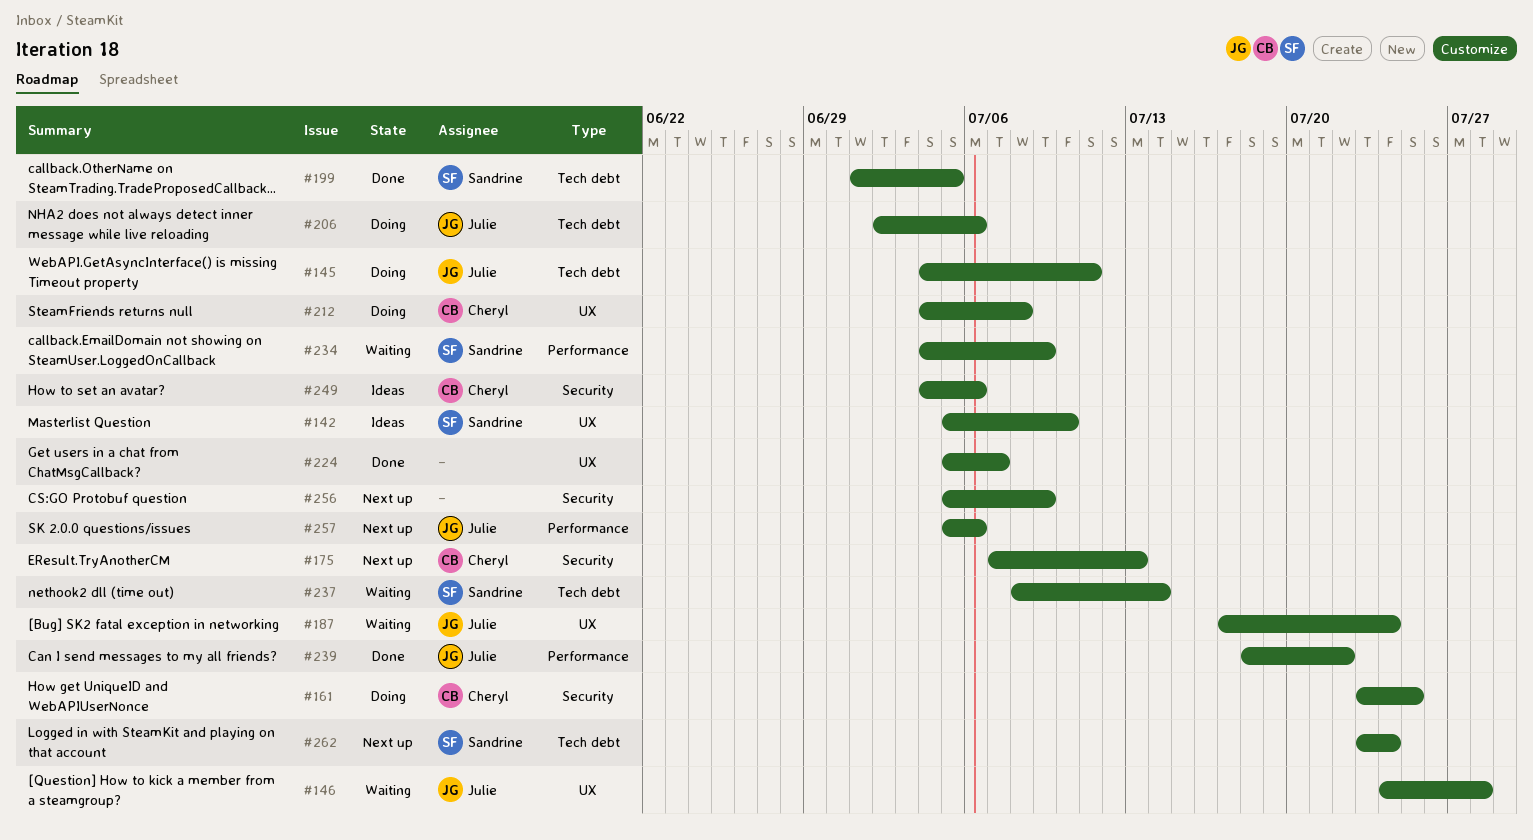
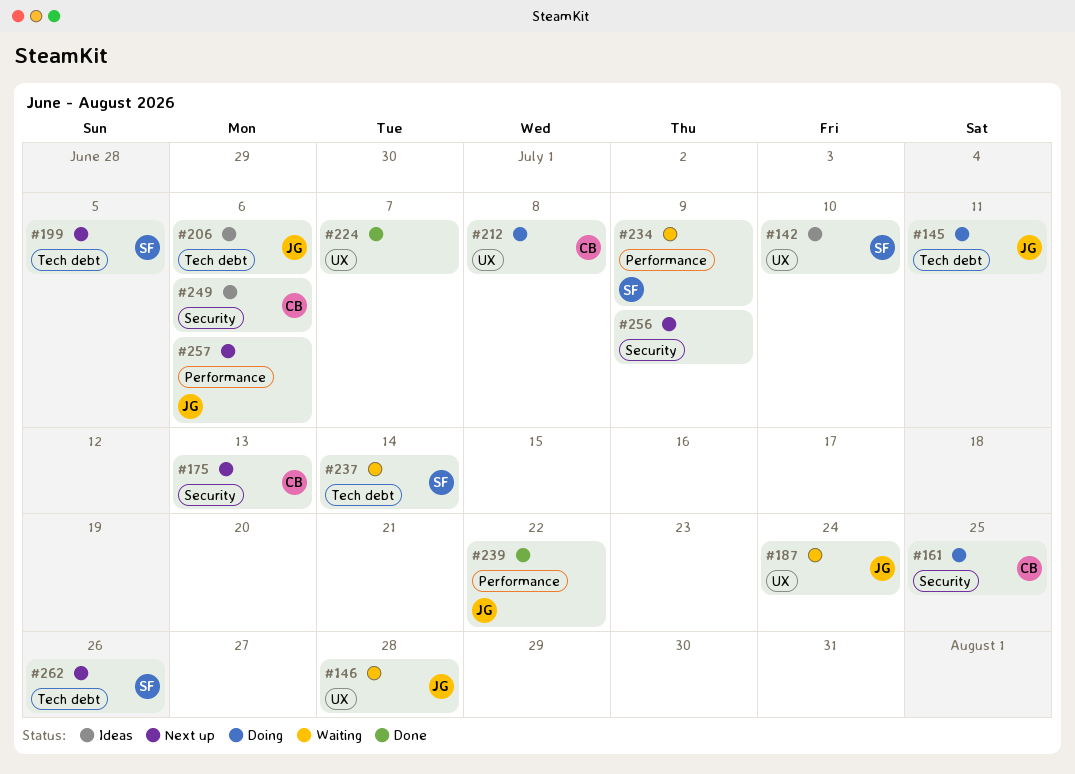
#199, status: Done -> Next up
#206, status: Doing -> Ideas
#262, due: Jul 24 -> Jul 26

